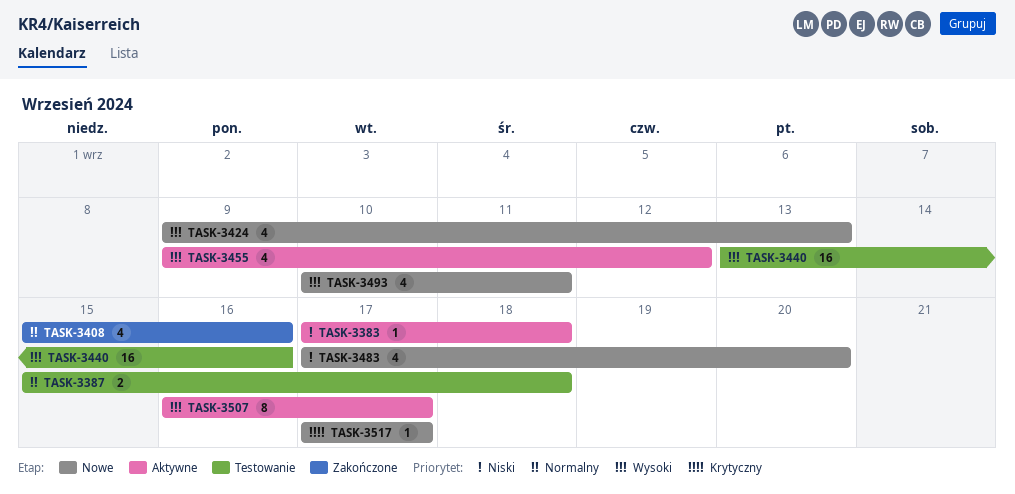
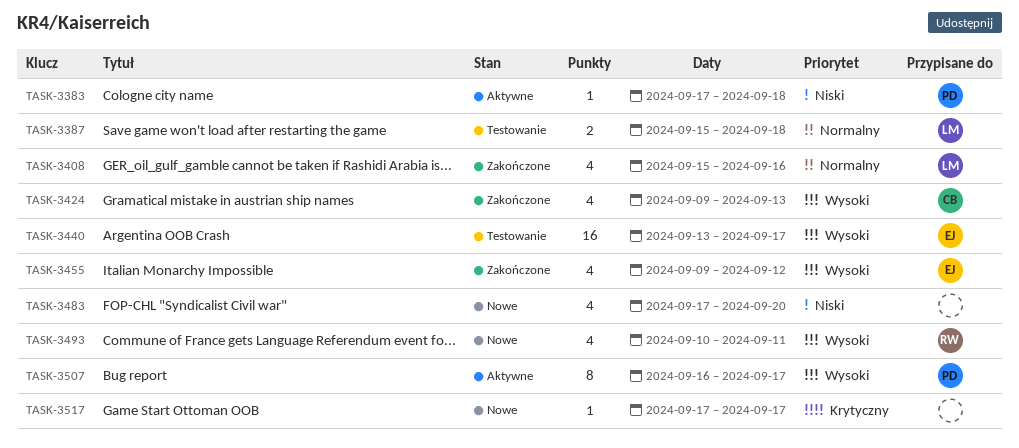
TASK-3424, status: Nowe -> Zakończone
TASK-3440, due: Sep 16 -> Sep 17
TASK-3455, status: Aktywne -> Zakończone

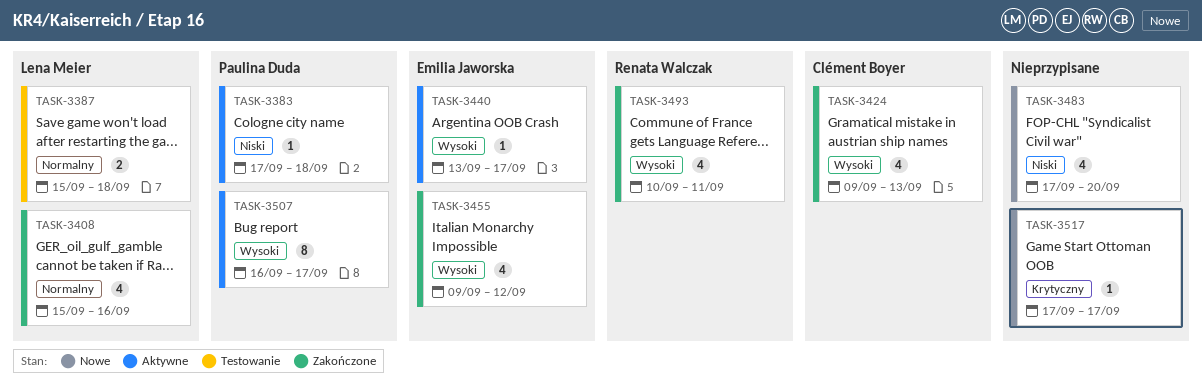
TASK-3440, status: Testowanie -> Aktywne
TASK-3440, estimate: 16 -> 1
TASK-3493, status: Nowe -> Zakończone

